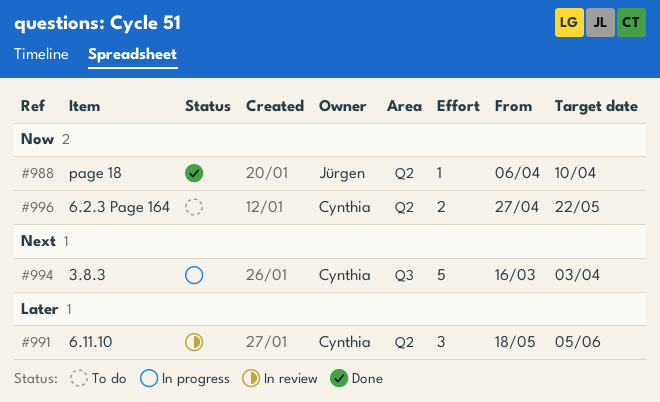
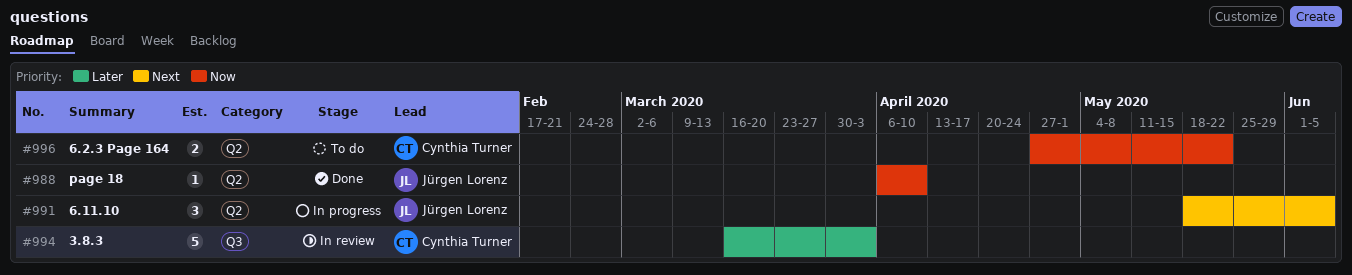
#991, status: In review -> In progress
#991, owner: Cynthia Turner -> Jürgen Lorenz
#991, priority: Later -> Next
#994, status: In progress -> In review
#994, priority: Next -> Later

